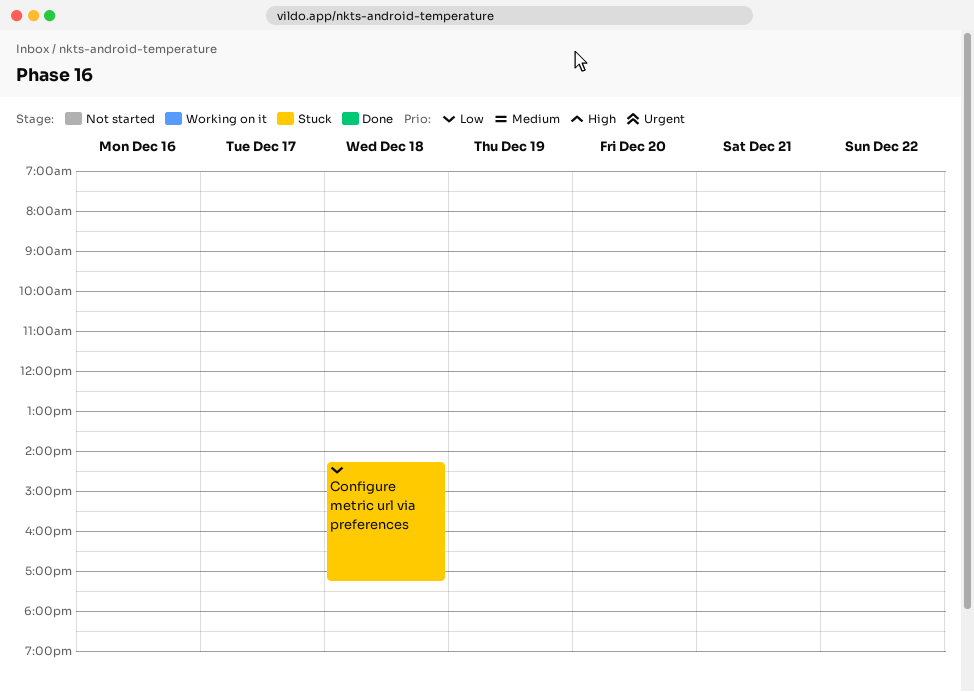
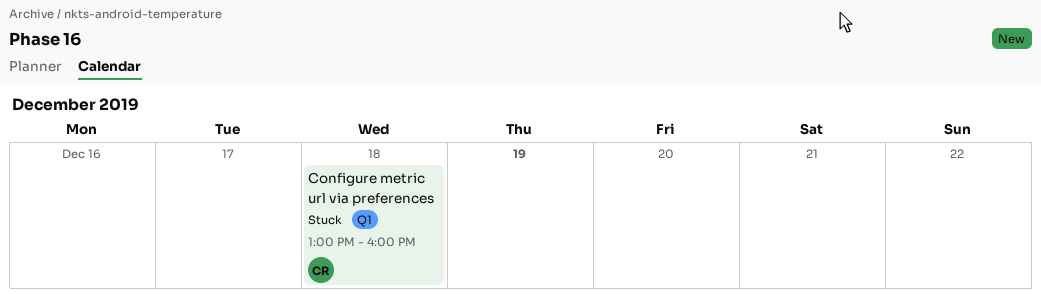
Configure metric url via preferences, begins: 14:15 -> 13:00
Configure metric url via preferences, ends: 17:15 -> 16:00

